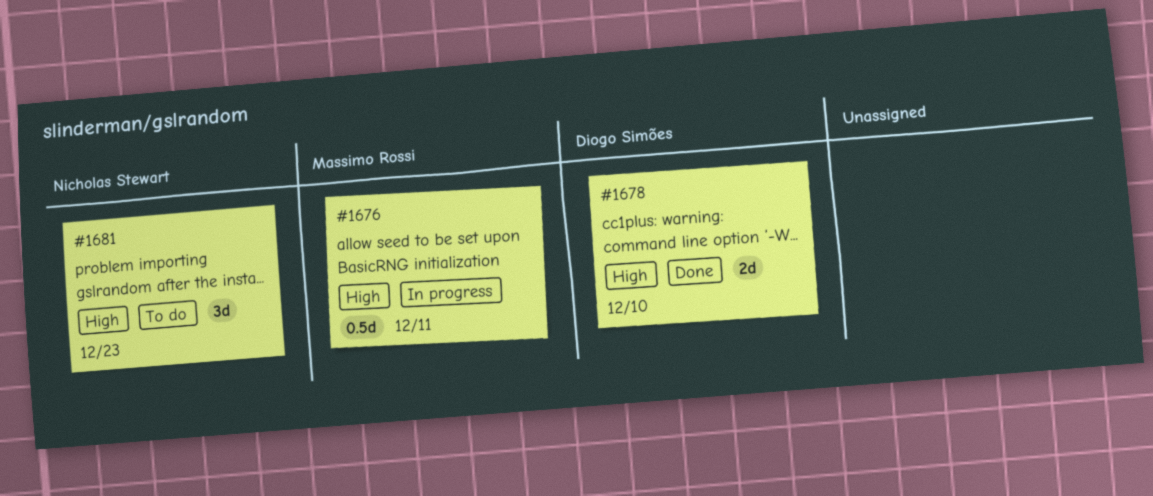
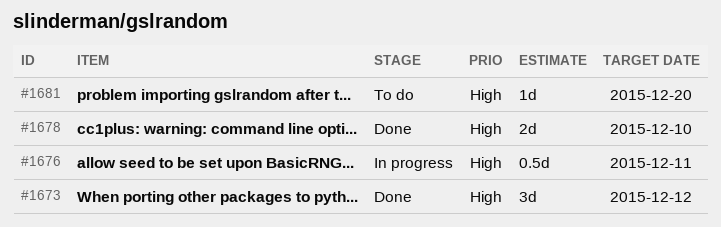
#1673: none -> present
#1681, estimate: 3d -> 1d
#1681, due: Dec 23 -> Dec 20

